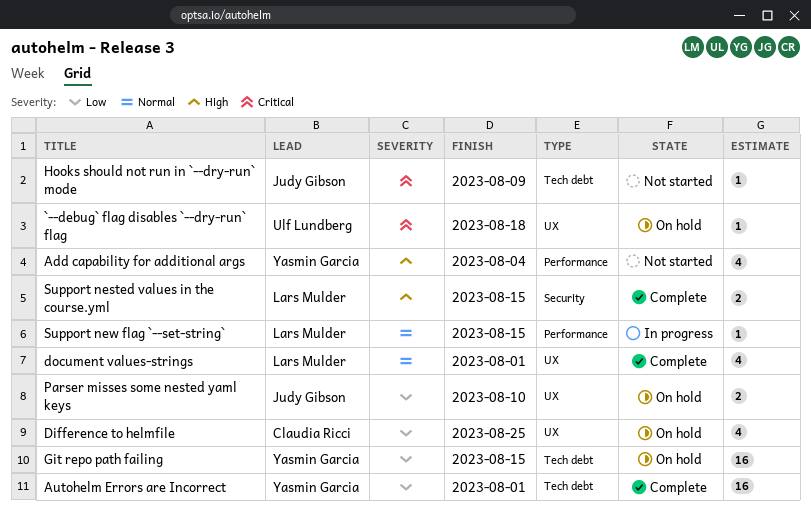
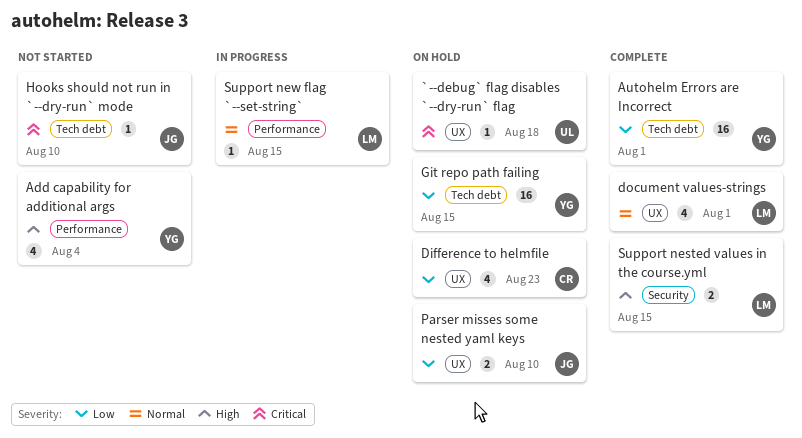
Difference to helmfile, due: Aug 25 -> Aug 23
Hooks should not run in `--dry-run` mode, due: Aug 9 -> Aug 10

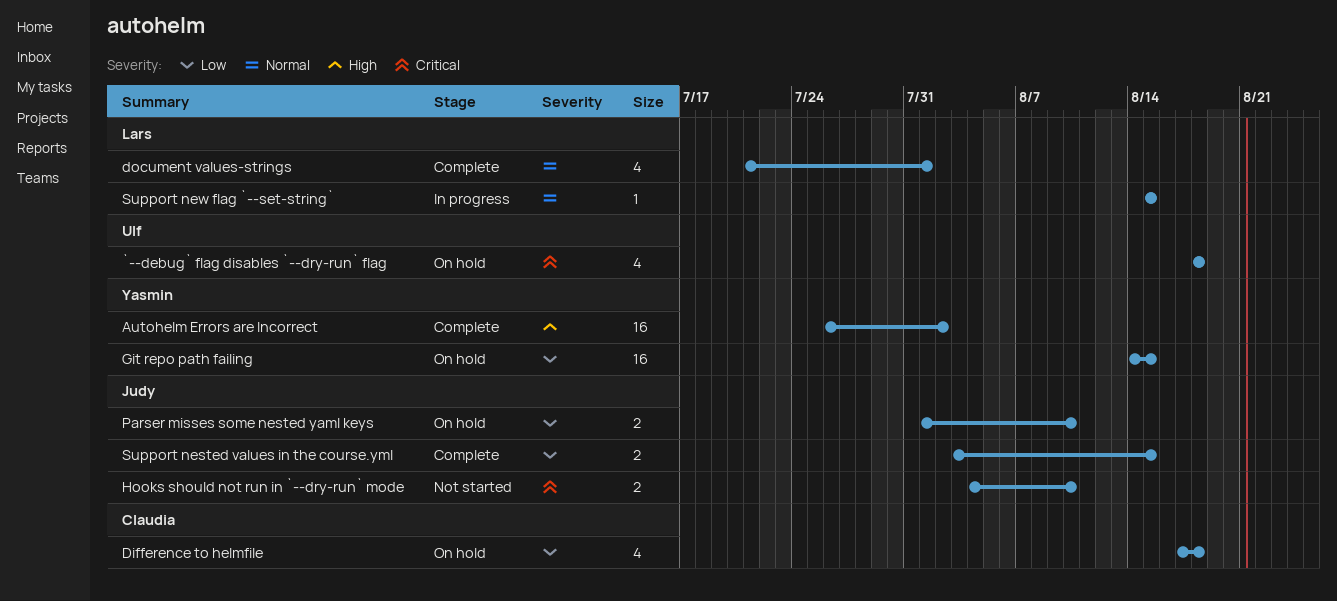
`--debug` flag disables `--dry-run` flag, estimate: 1 -> 4
Add capability for additional args: present -> none
Autohelm Errors are Incorrect, priority: Low -> High
Autohelm Errors are Incorrect, due: Aug 1 -> Aug 2
Difference to helmfile, due: Aug 23 -> Aug 18
Hooks should not run in `--dry-run` mode, estimate: 1 -> 2
Support nested values in the course.yml, owner: Lars -> Judy
Support nested values in the course.yml, priority: High -> Low

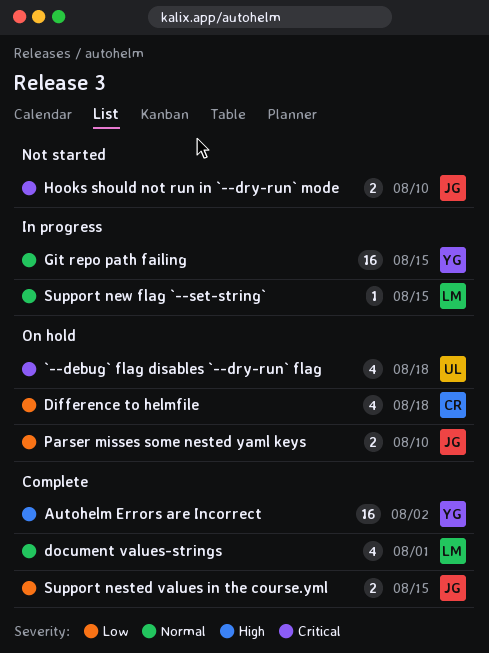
Git repo path failing, status: On hold -> In progress
Git repo path failing, priority: Low -> Normal

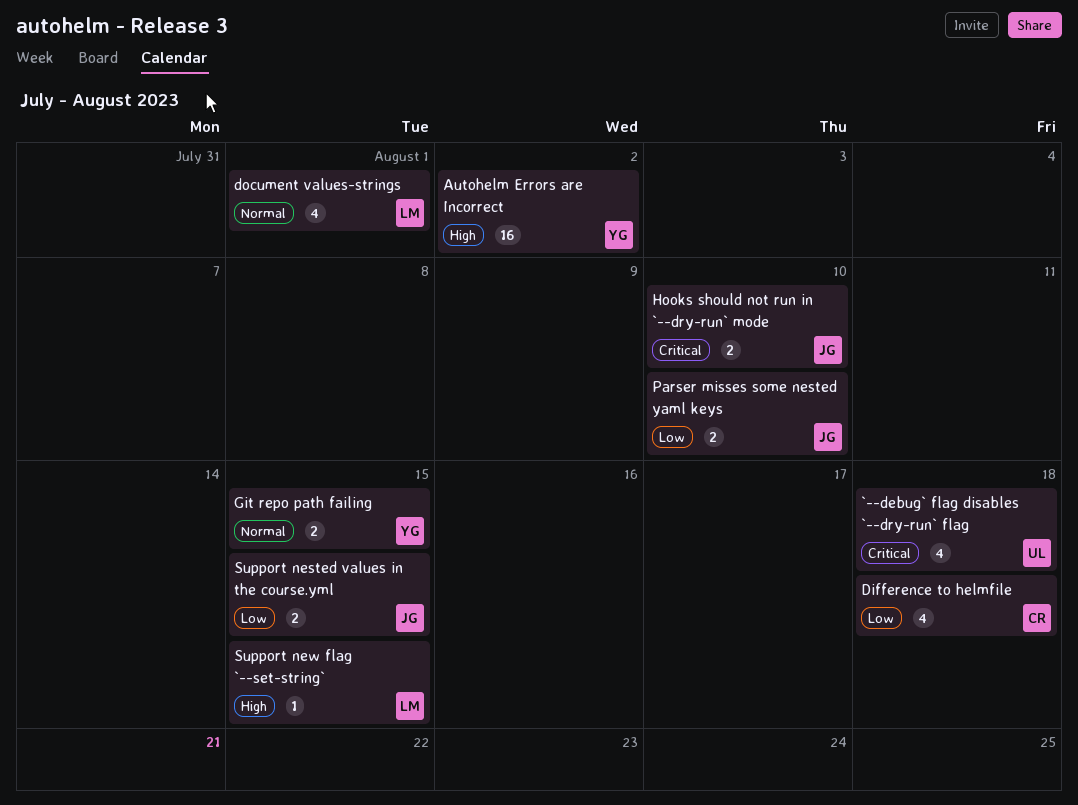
Git repo path failing, estimate: 16 -> 2
Support new flag `--set-string`, priority: Normal -> High

